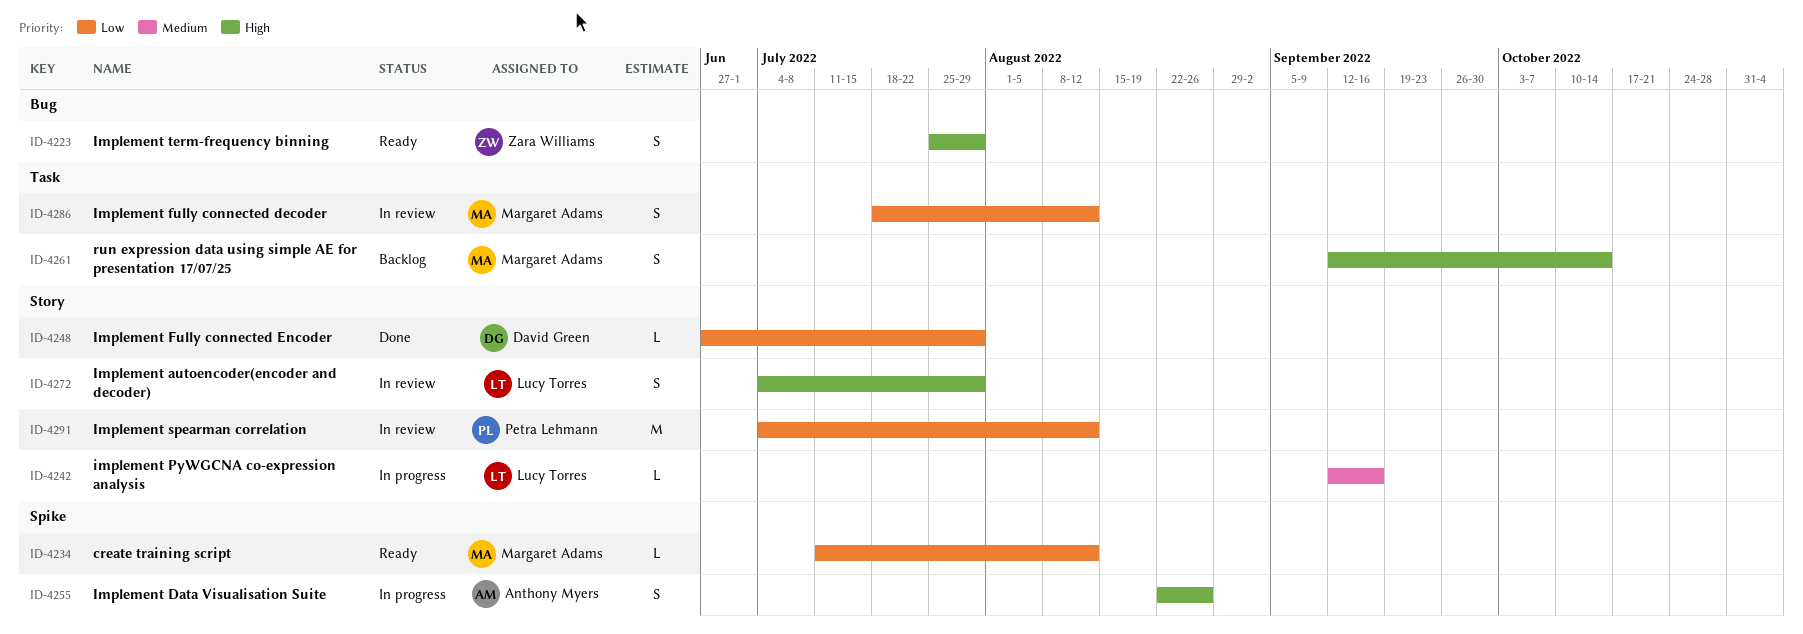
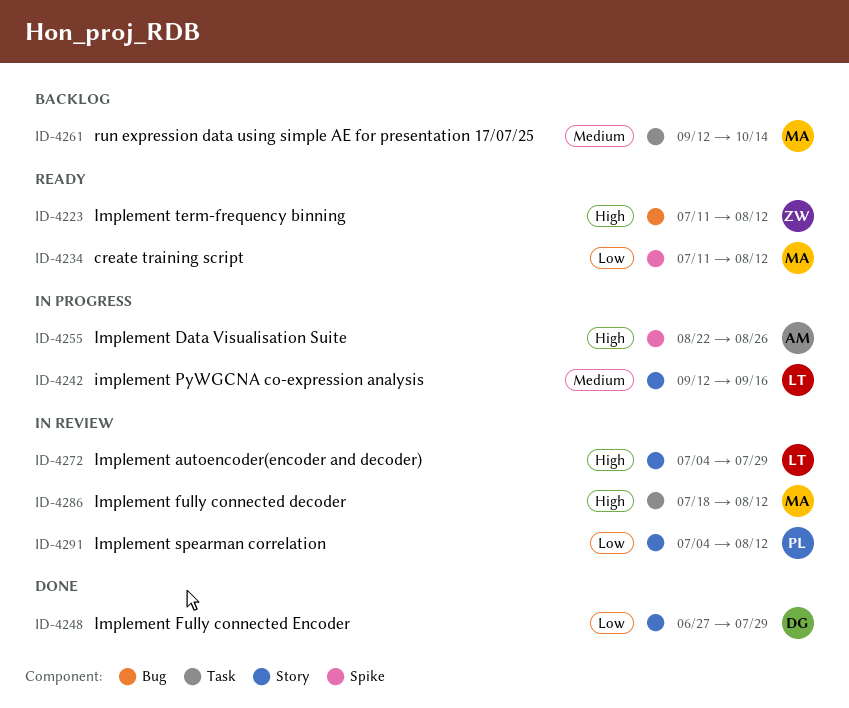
ID-4223, start: Jul 25 -> Jul 11
ID-4223, due: Jul 29 -> Aug 12
ID-4261, priority: High -> Medium
ID-4286, priority: Low -> High

